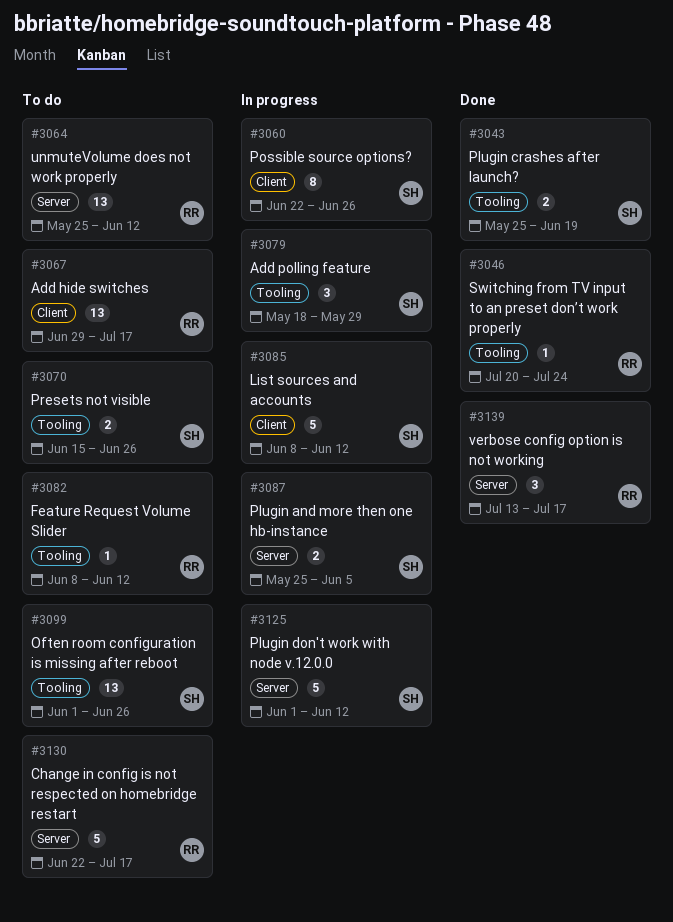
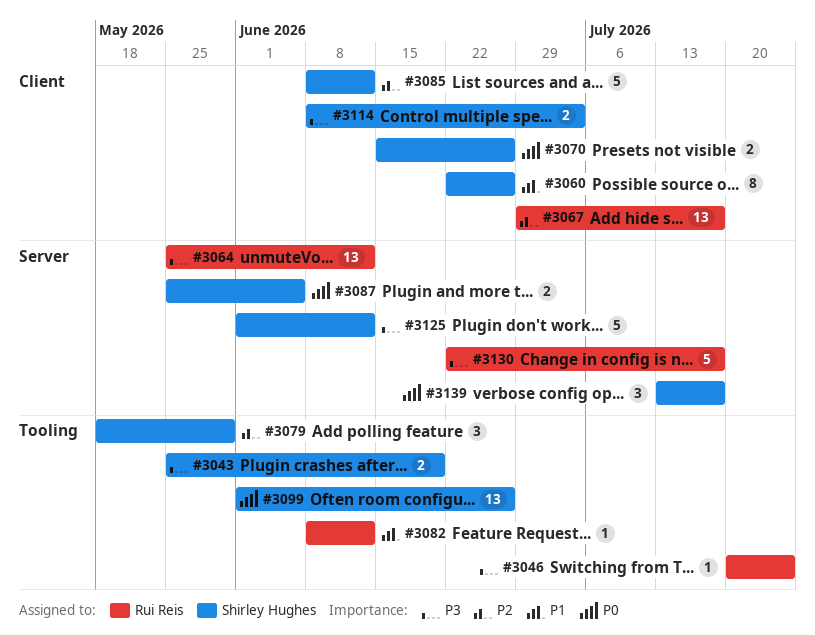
#3070, label: Tooling -> Client
#3114: none -> present
#3139, owner: Rui Reis -> Shirley Hughes

